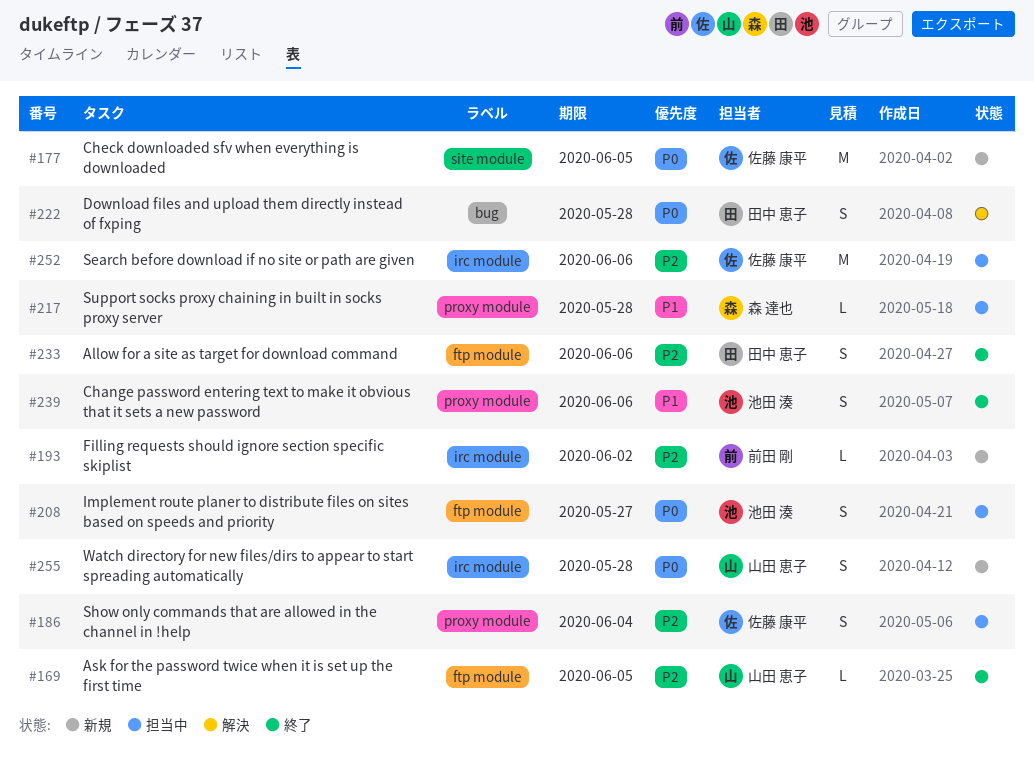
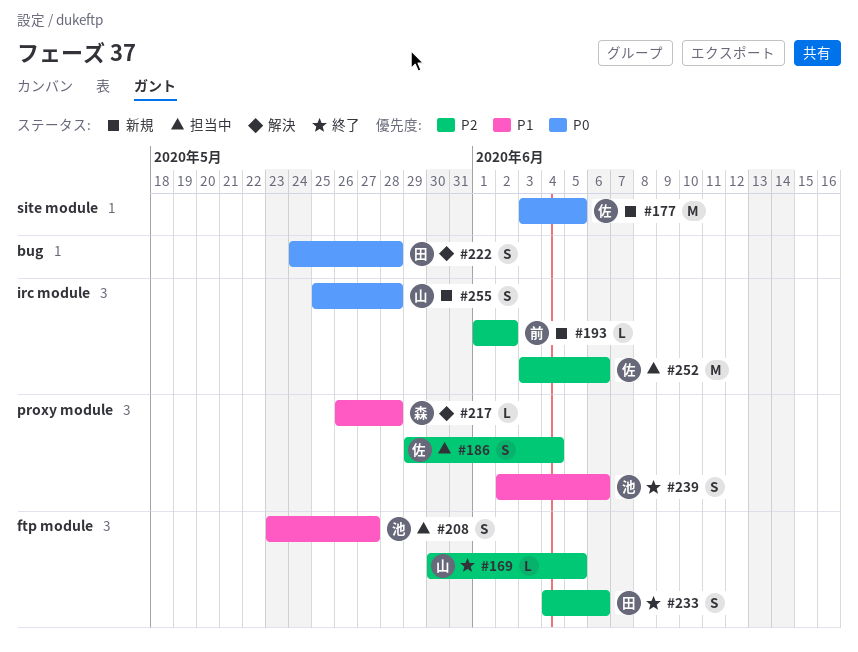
#208, priority: P0 -> P1
#217, status: 担当中 -> 解決

